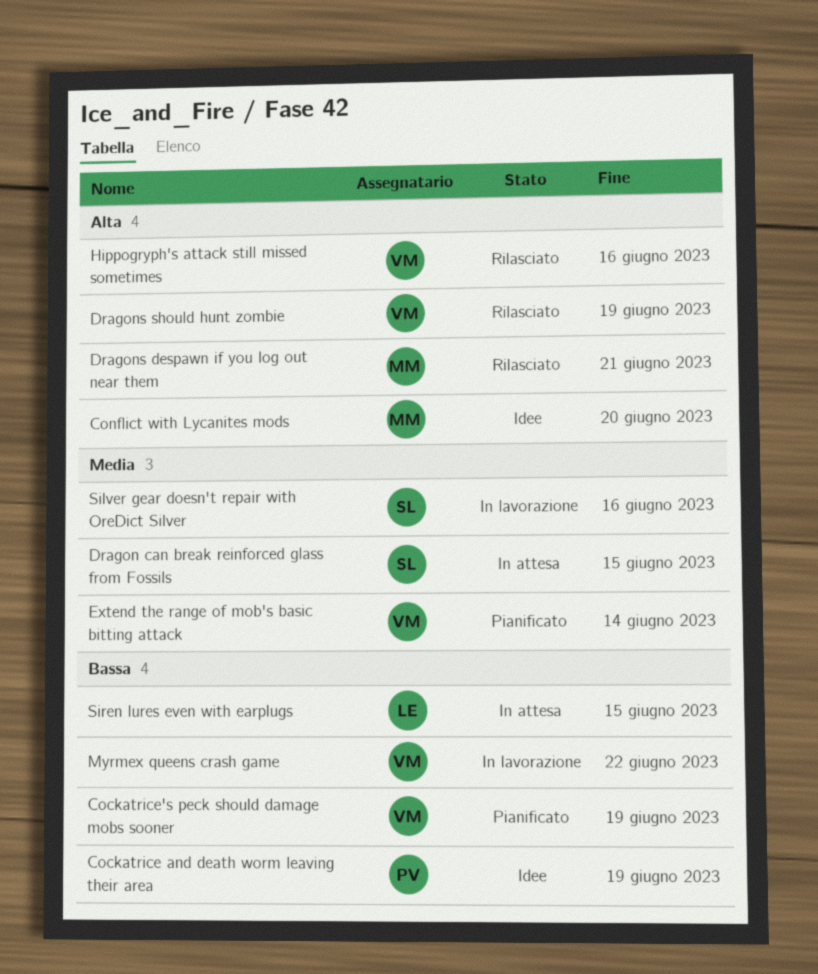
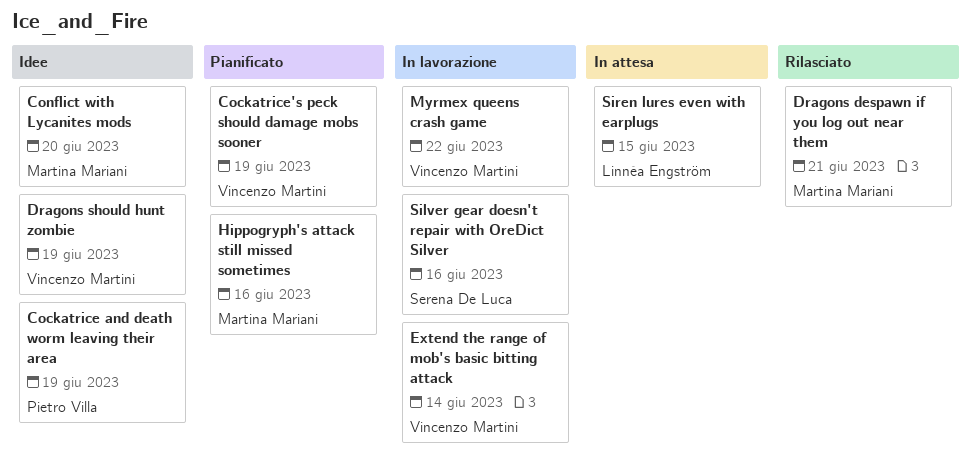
Dragon can break reinforced glass from Fossils: present -> none
Dragons should hunt zombie, status: Rilasciato -> Idee
Extend the range of mob's basic bitting attack, status: Pianificato -> In lavorazione
Hippogryph's attack still missed sometimes, status: Rilasciato -> Pianificato
Hippogryph's attack still missed sometimes, owner: Vincenzo Martini -> Martina Mariani

